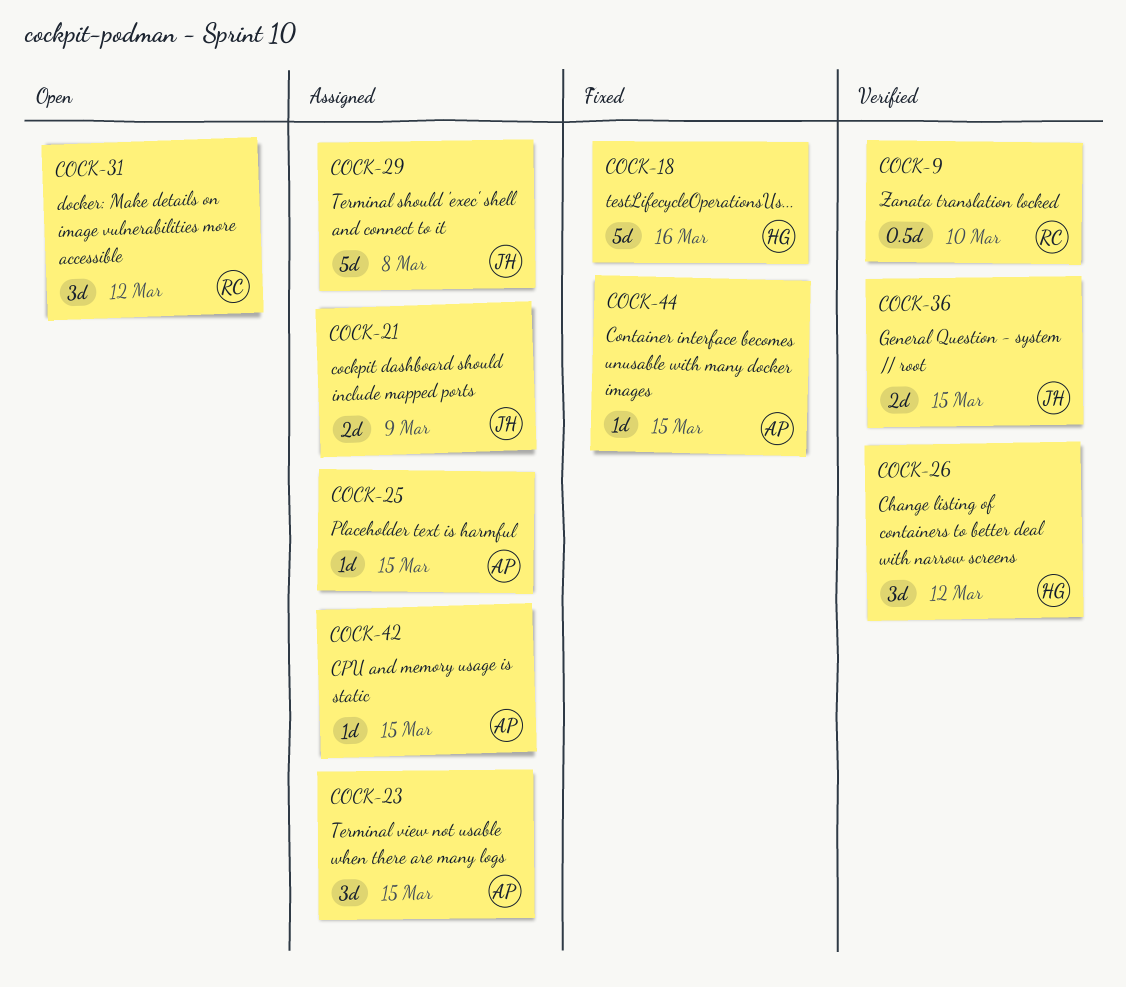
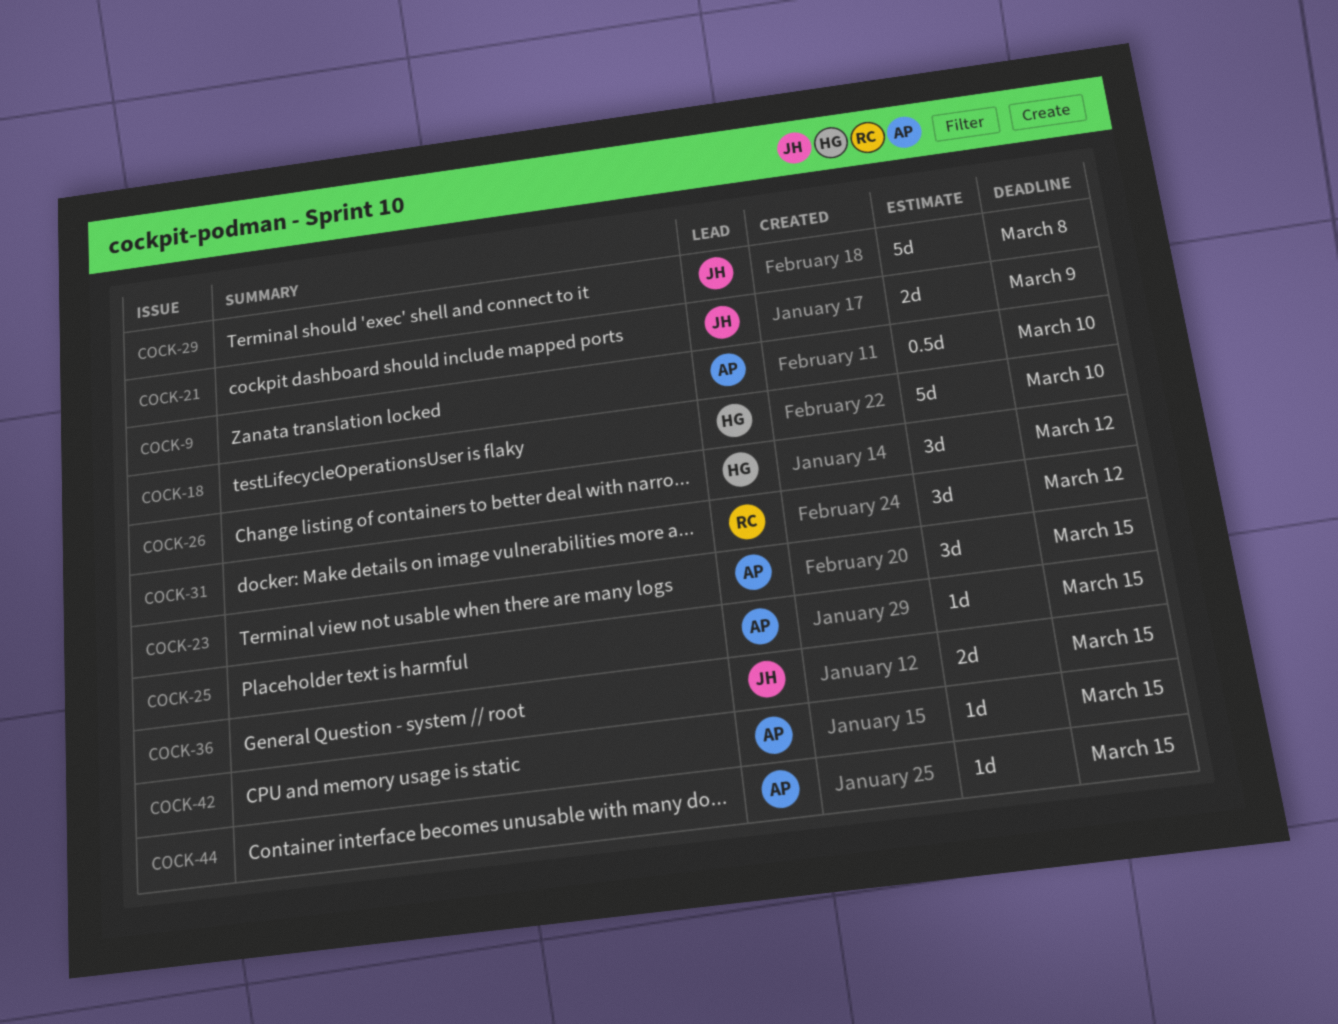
COCK-9, owner: RC -> AP
COCK-18, due: Mar 16 -> Mar 10

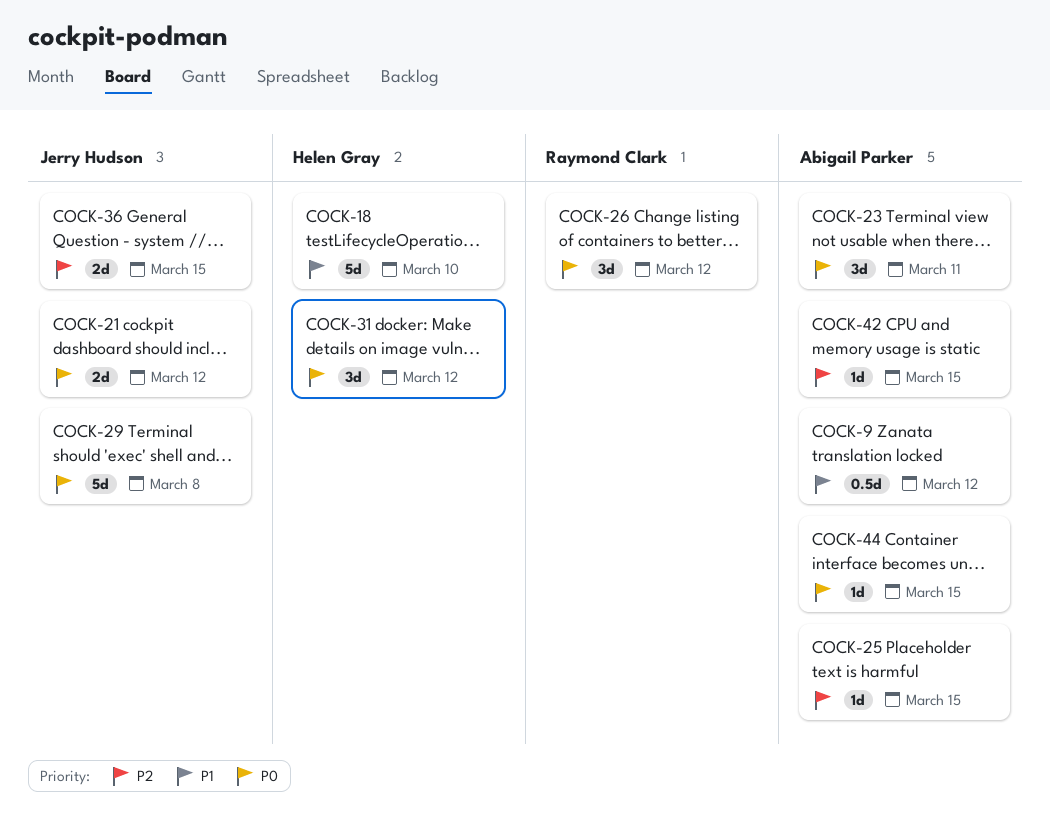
COCK-9, due: Mar 10 -> Mar 12
COCK-21, due: Mar 9 -> Mar 12
COCK-23, due: Mar 15 -> Mar 11
COCK-26, owner: Helen Gray -> Raymond Clark
COCK-31, owner: Raymond Clark -> Helen Gray

